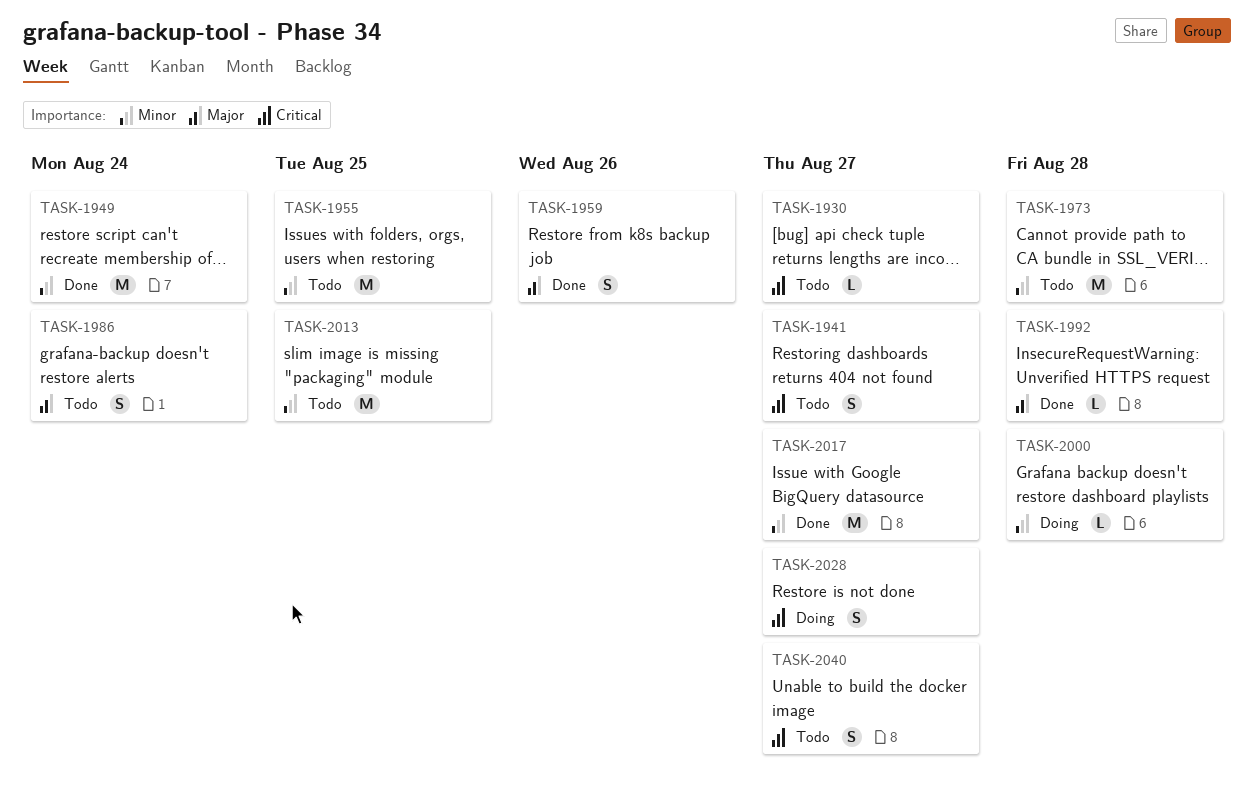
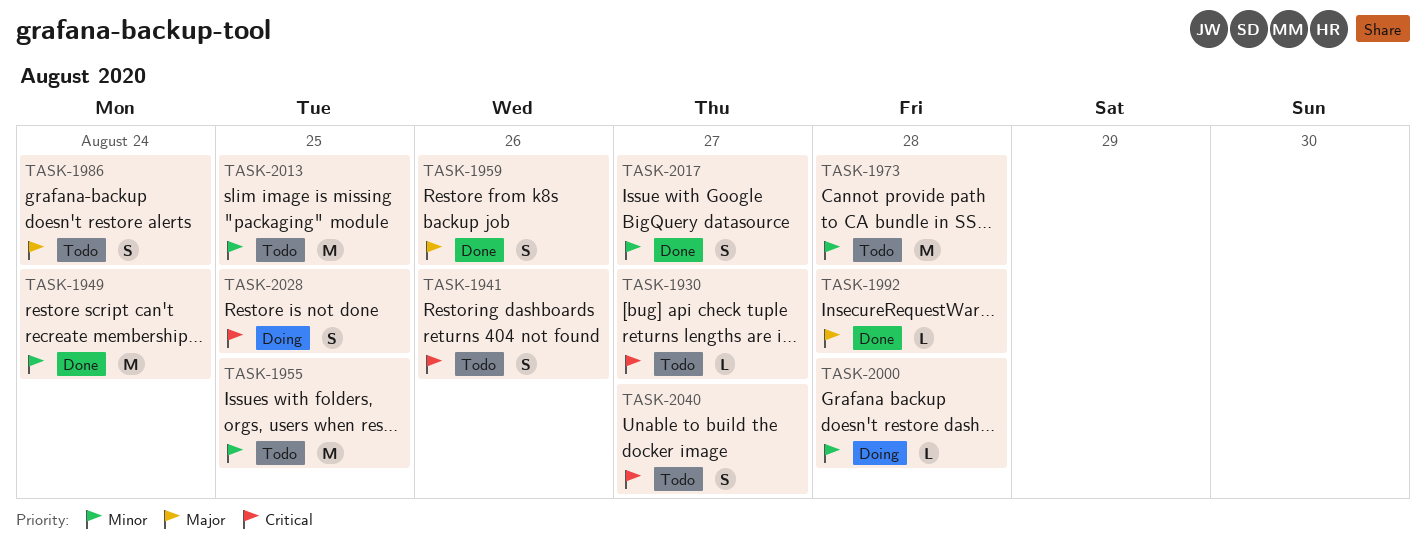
TASK-1941, due: Aug 27 -> Aug 26
TASK-2017, estimate: M -> S
TASK-2028, due: Aug 27 -> Aug 25

